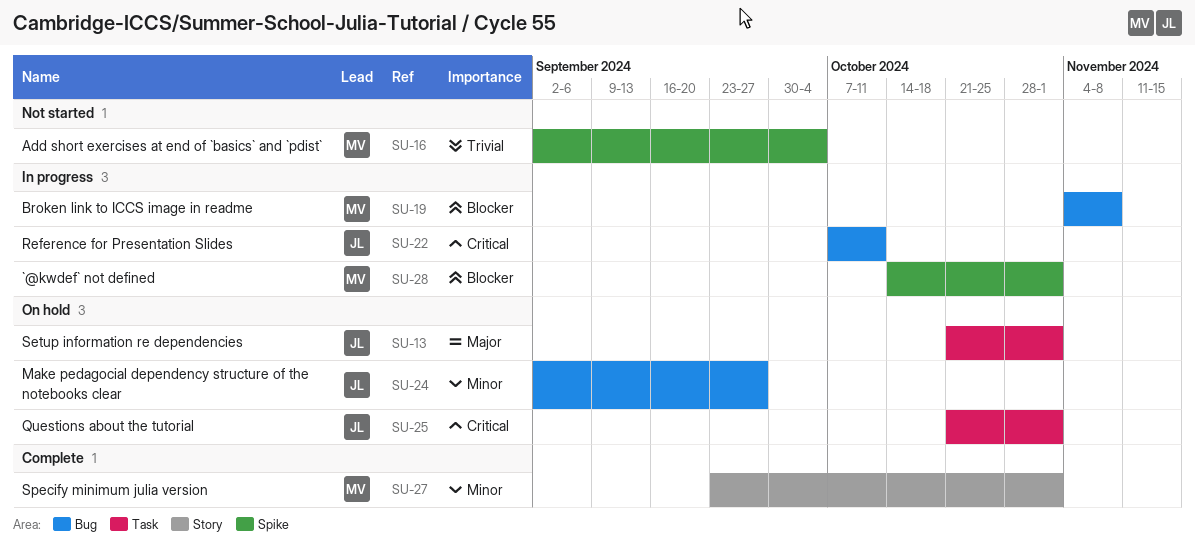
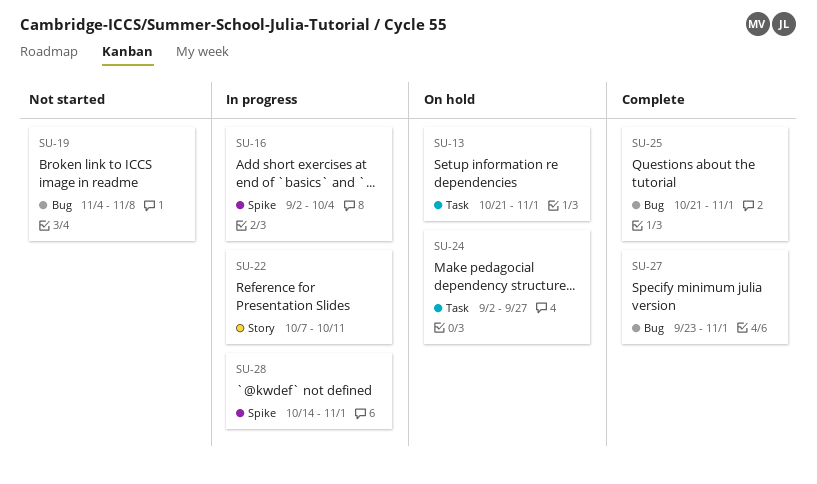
SU-16, status: Not started -> In progress
SU-19, status: In progress -> Not started
SU-22, label: Bug -> Story
SU-24, label: Bug -> Task
SU-25, status: On hold -> Complete
SU-25, label: Task -> Bug
SU-27, label: Story -> Bug

